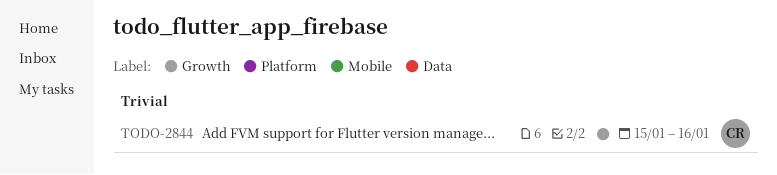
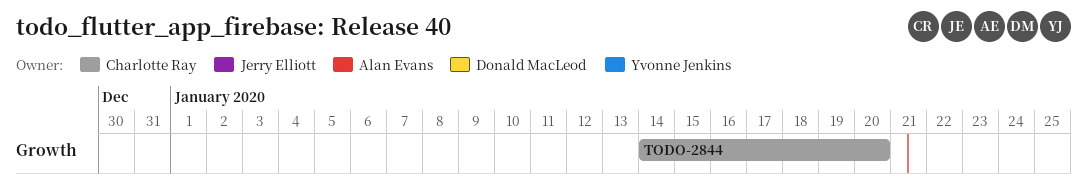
TODO-2844, start: Jan 15 -> Jan 14
TODO-2844, due: Jan 16 -> Jan 20

